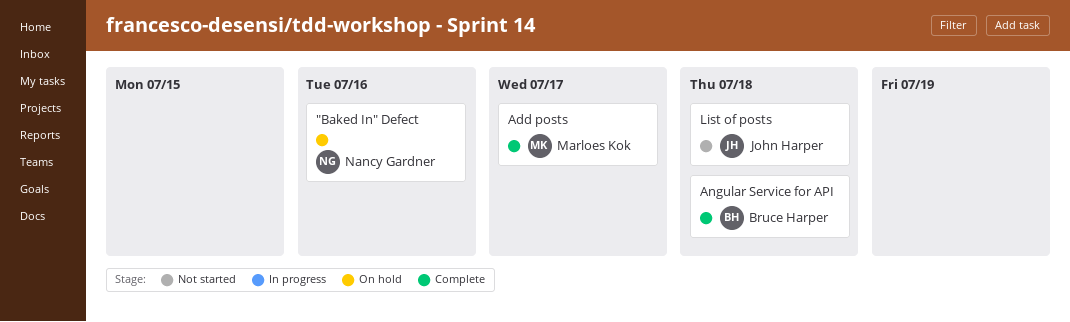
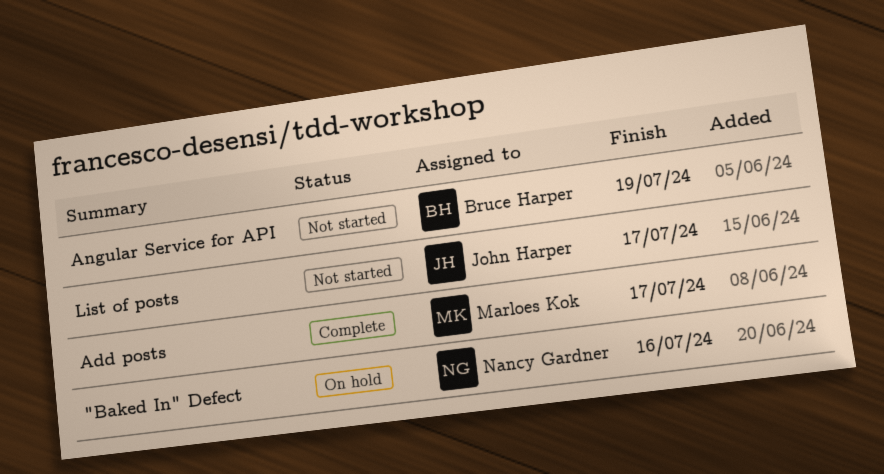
Angular Service for API, status: Complete -> Not started
Angular Service for API, due: Jul 18 -> Jul 19
List of posts, due: Jul 18 -> Jul 17

